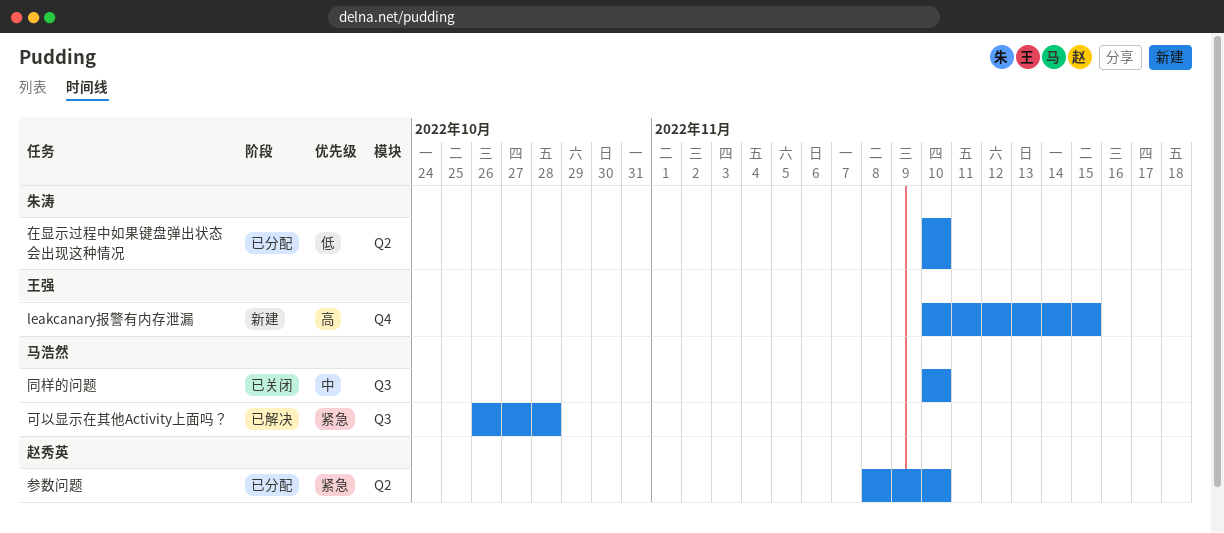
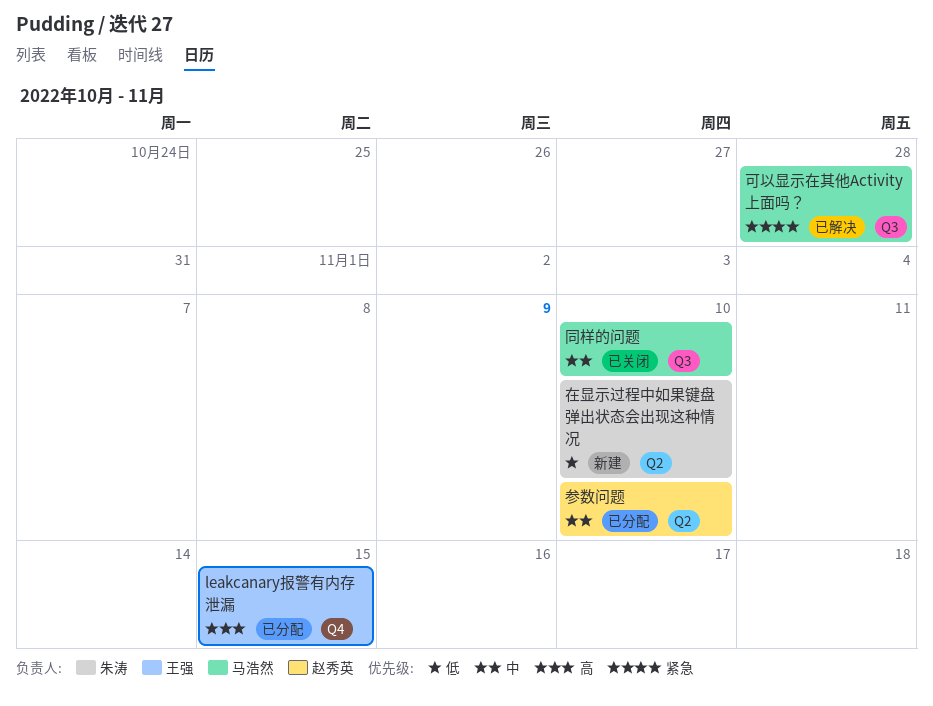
leakcanary报警有内存泄漏, status: 新建 -> 已分配
参数问题, priority: 紧急 -> 中
在显示过程中如果键盘弹出状态会出现这种情况, status: 已分配 -> 新建

